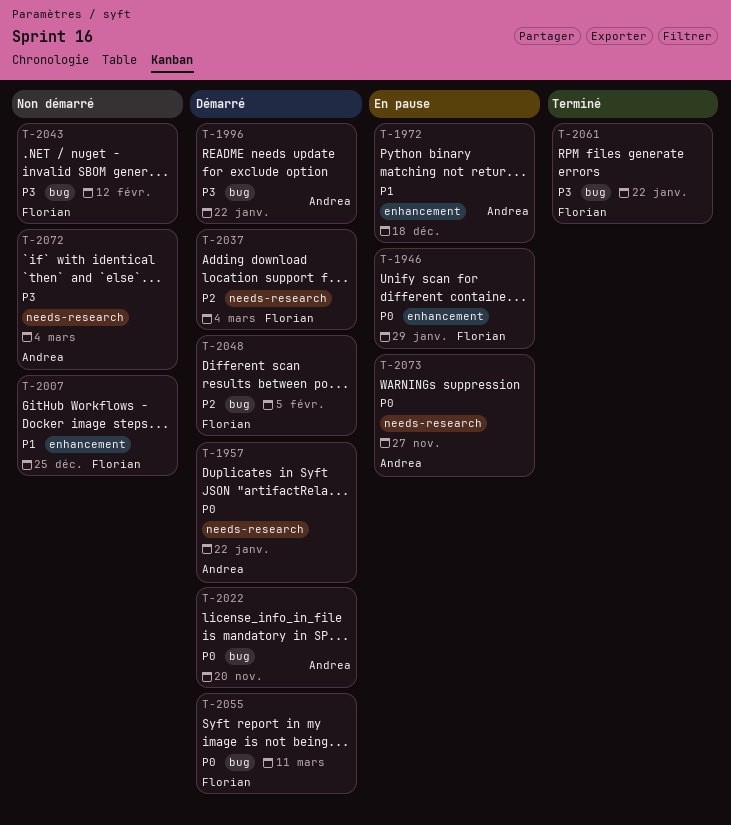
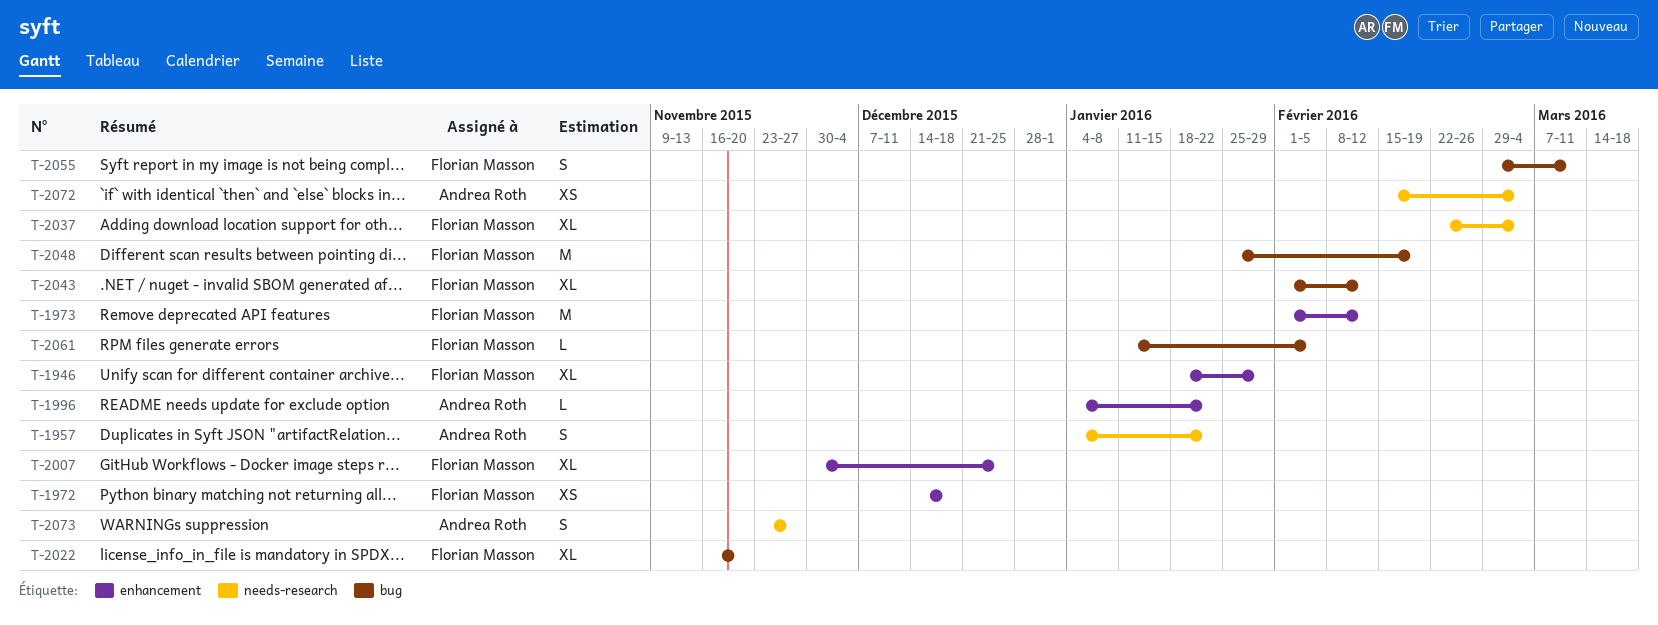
T-1972, owner: Andrea Roth -> Florian Masson
T-1973: none -> present
T-1996, label: bug -> enhancement
T-2022, owner: Andrea Roth -> Florian Masson
T-2048, due: Feb 5 -> Feb 19
T-2061, due: Jan 22 -> Feb 5

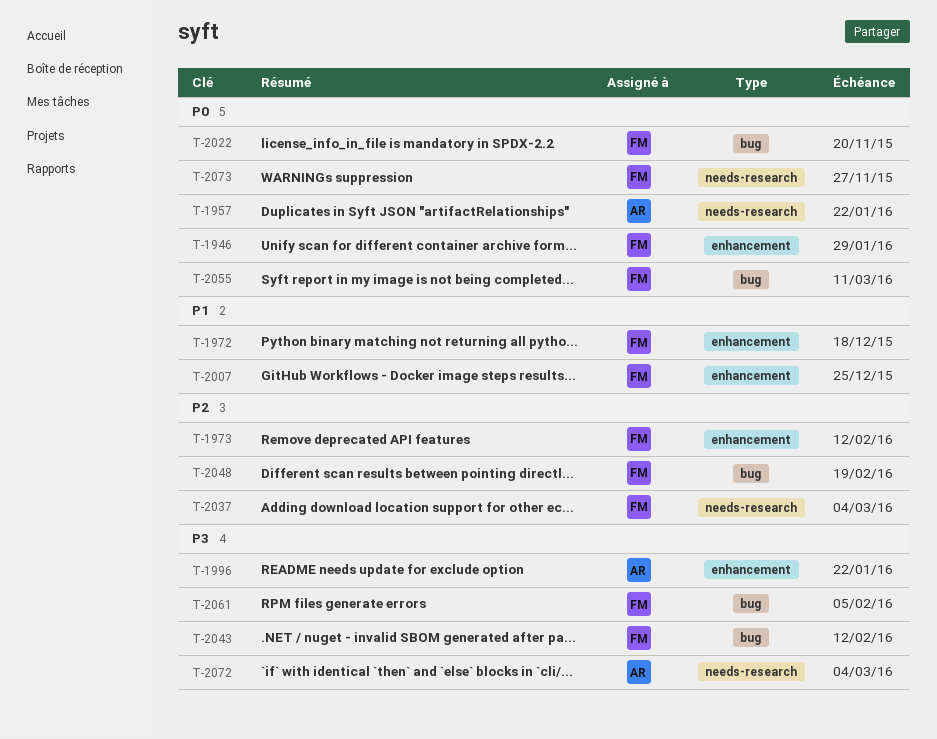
T-2073, owner: Andrea Roth -> Florian Masson

